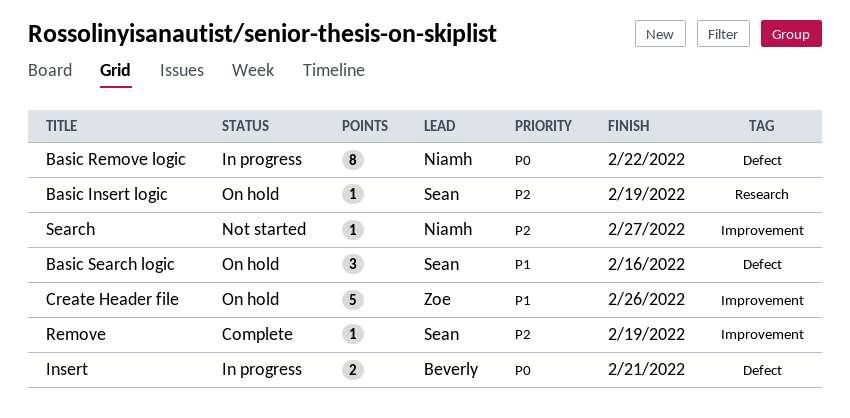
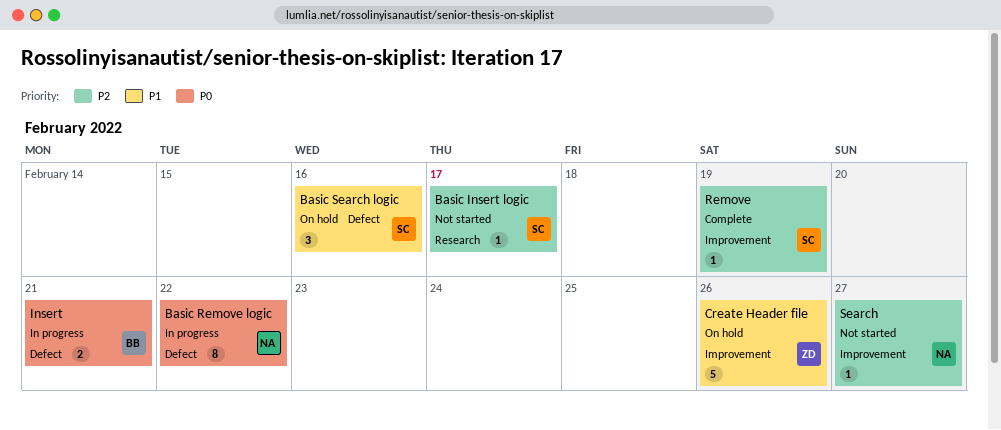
Basic Insert logic, status: On hold -> Not started
Basic Insert logic, due: Feb 19 -> Feb 17

